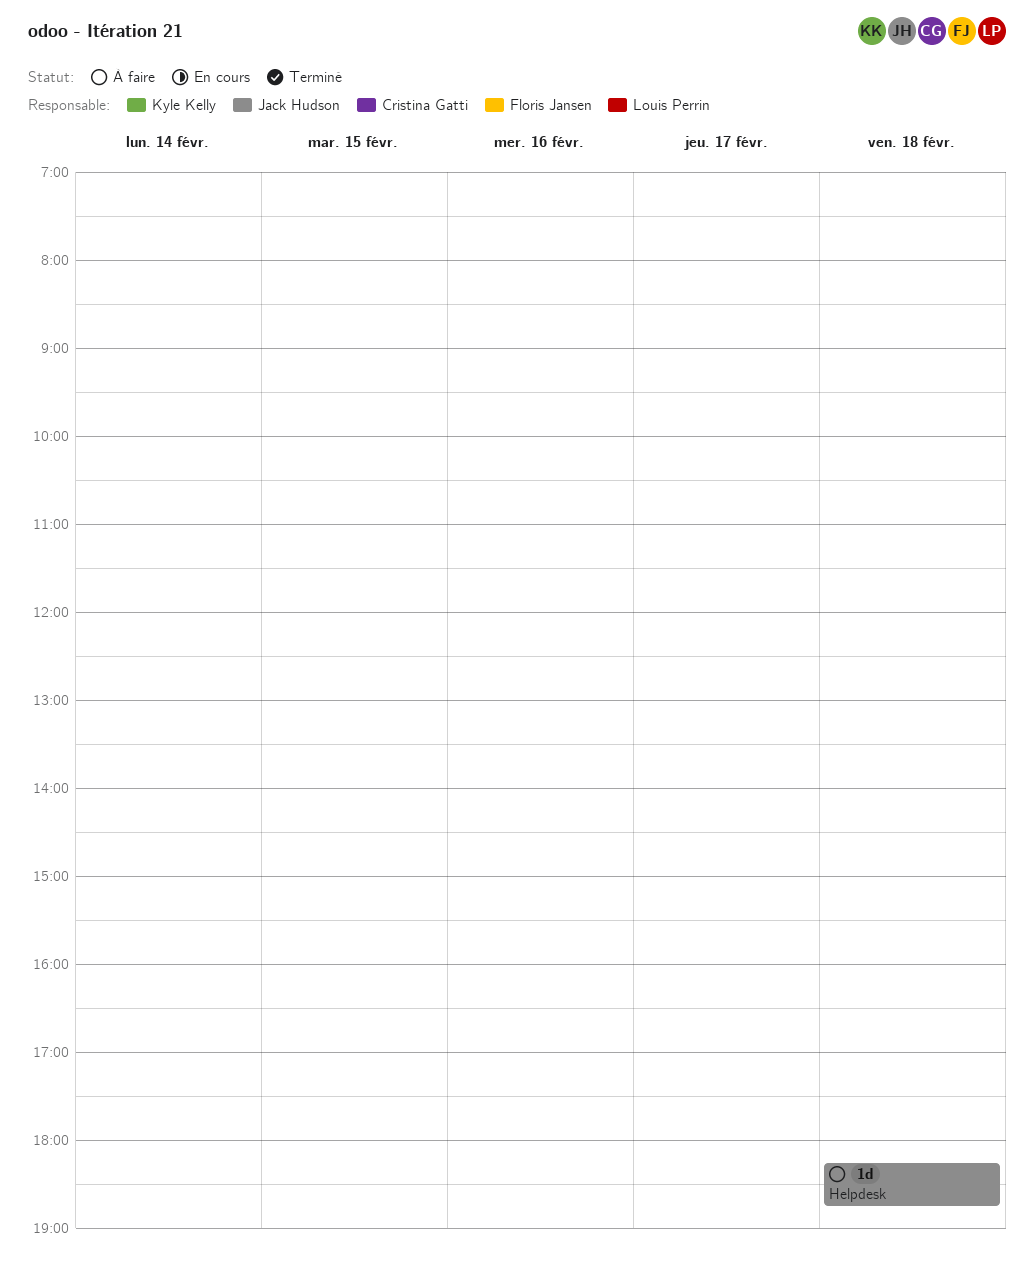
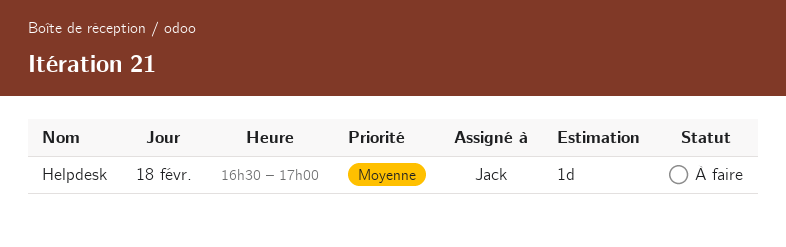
Helpdesk, begins: 18:15 -> 16:30
Helpdesk, ends: 18:45 -> 17:00

